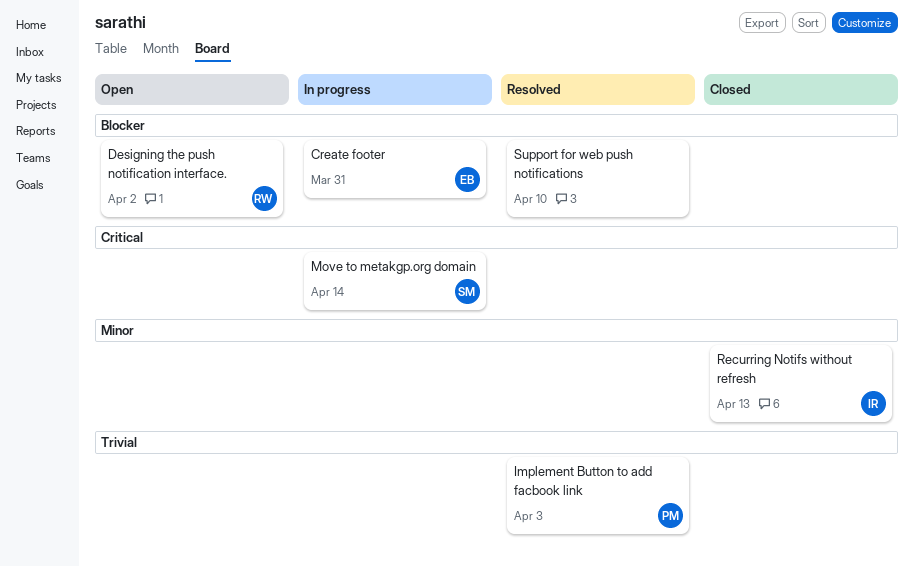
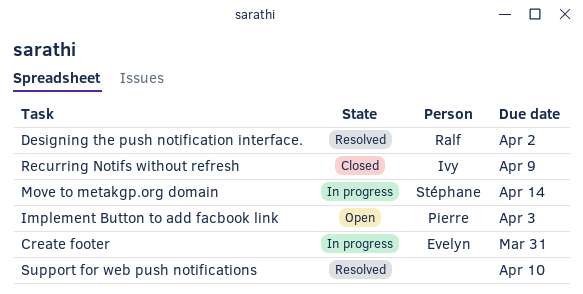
Designing the push notification interface., status: Open -> Resolved
Implement Button to add facbook link, status: Resolved -> Open
Recurring Notifs without refresh, due: Apr 13 -> Apr 9

